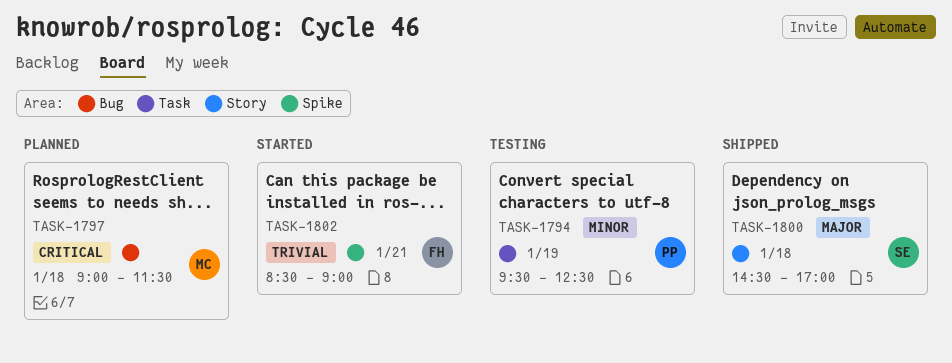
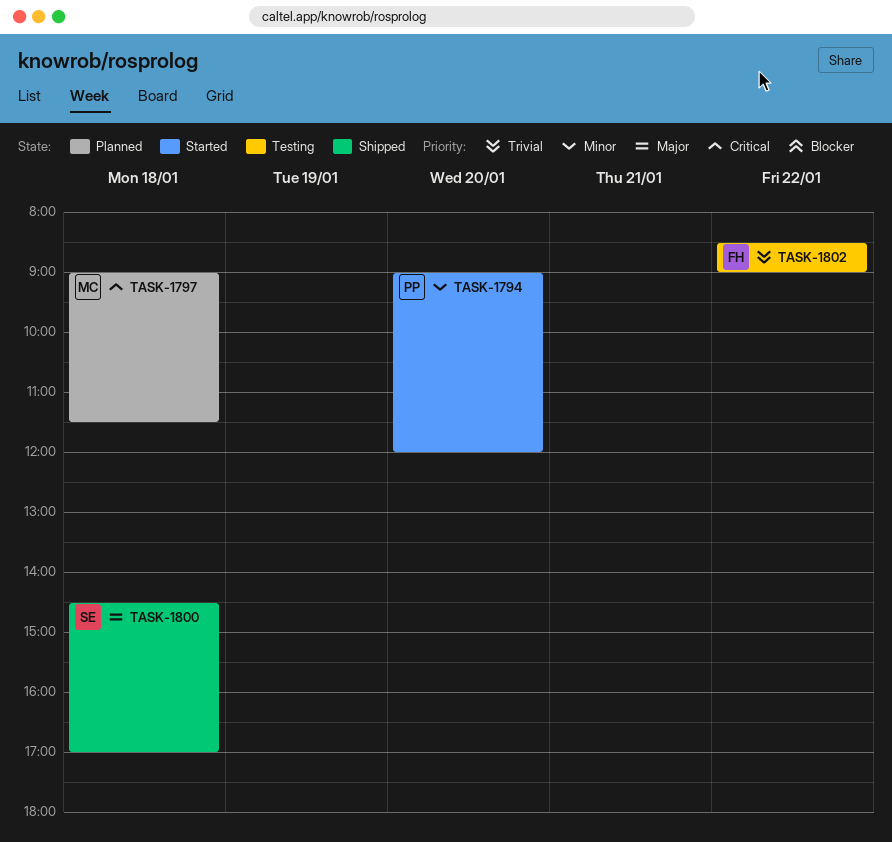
TASK-1794, status: Testing -> Started
TASK-1794, day: Jan 19 -> Jan 20
TASK-1794, begins: 09:30 -> 09:00
TASK-1794, ends: 12:30 -> 12:00
TASK-1802, status: Started -> Testing
TASK-1802, day: Jan 21 -> Jan 22

